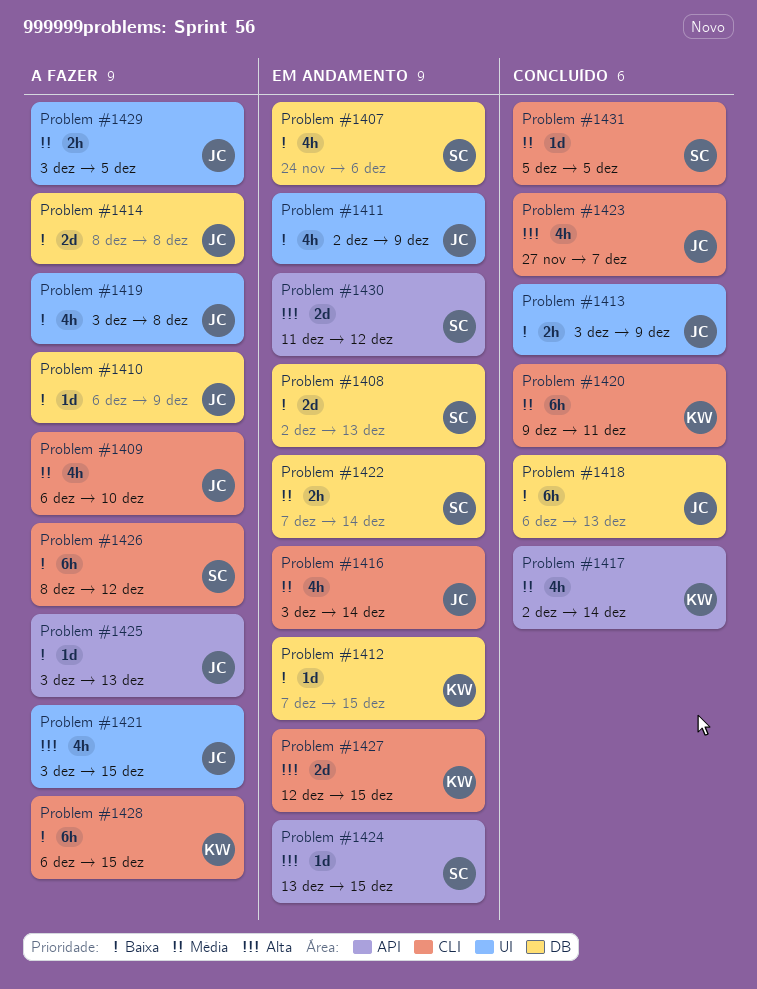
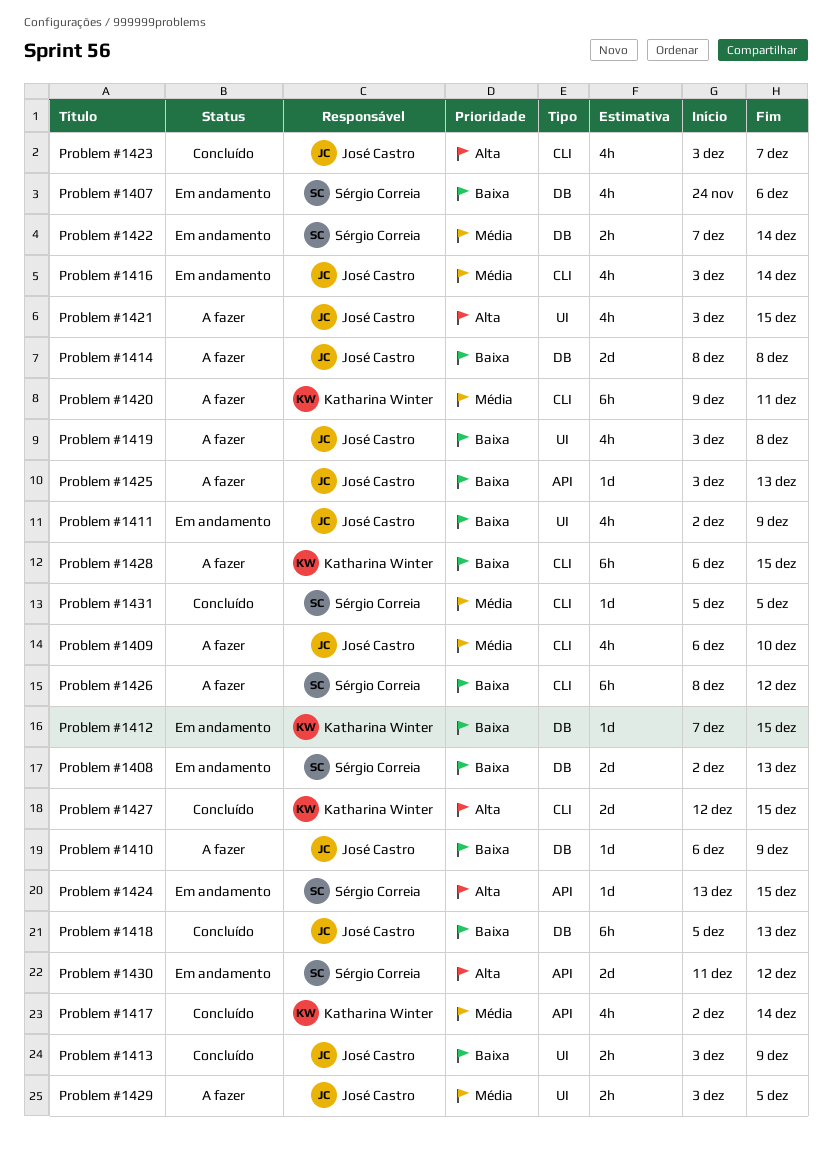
Problem #1418, start: Dec 6 -> Dec 5
Problem #1420, status: Concluído -> A fazer
Problem #1423, start: Nov 27 -> Dec 3
Problem #1427, status: Em andamento -> Concluído

